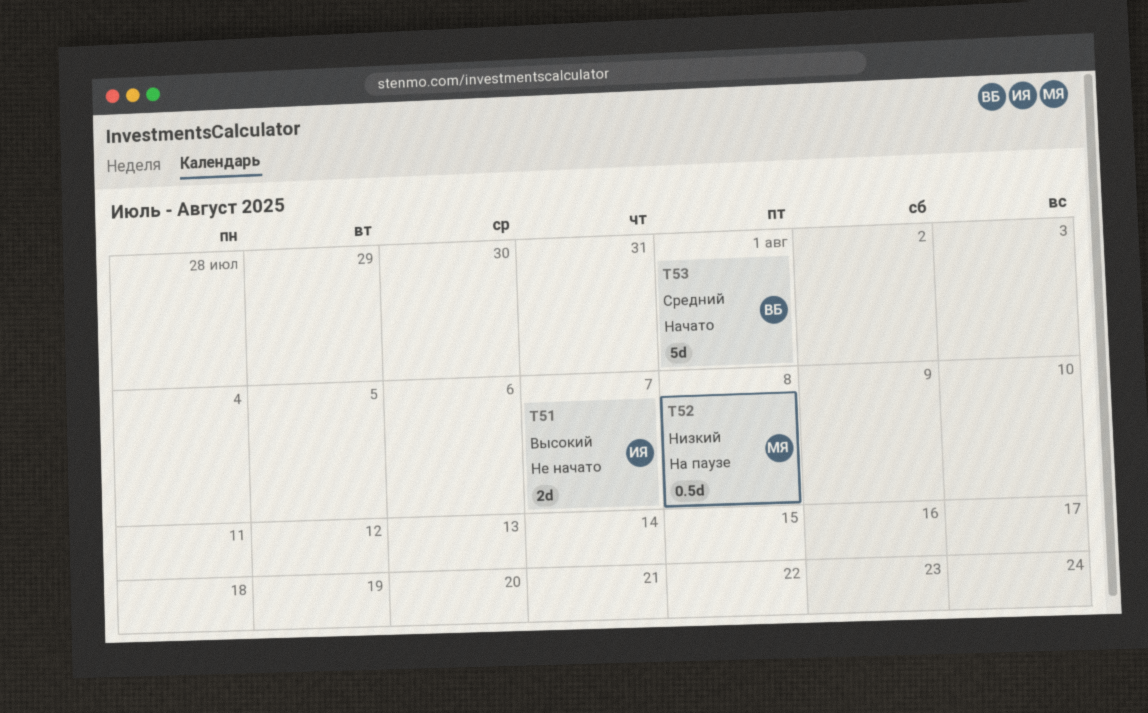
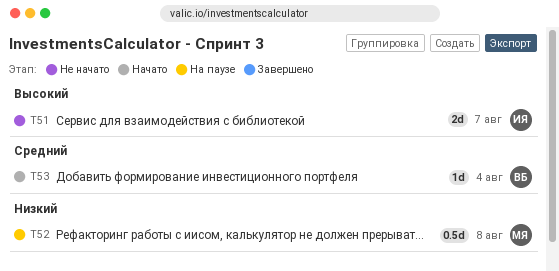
T53, estimate: 5d -> 1d
T53, due: Aug 1 -> Aug 4

